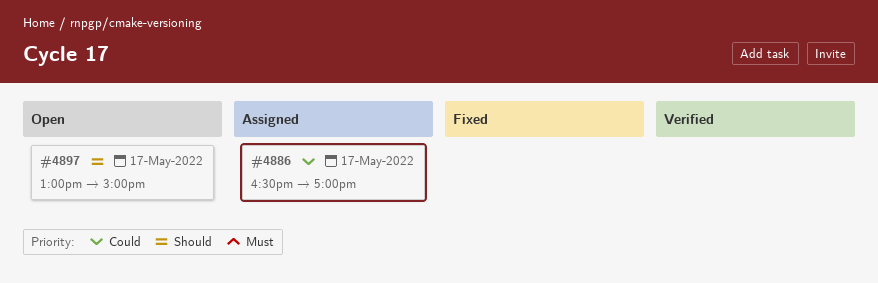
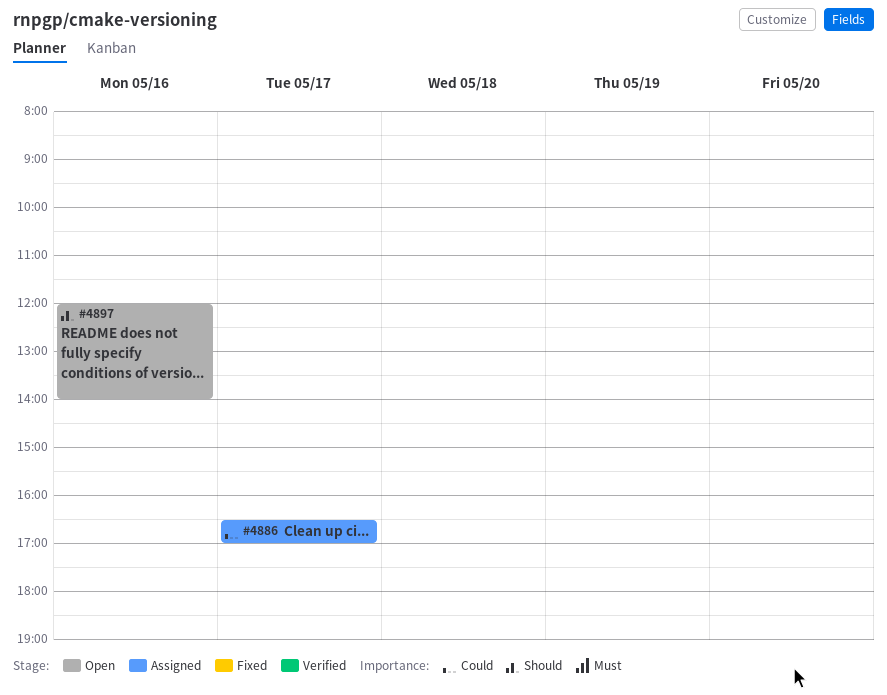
#4897, day: May 17 -> May 16
#4897, begins: 13:00 -> 12:00
#4897, ends: 15:00 -> 14:00

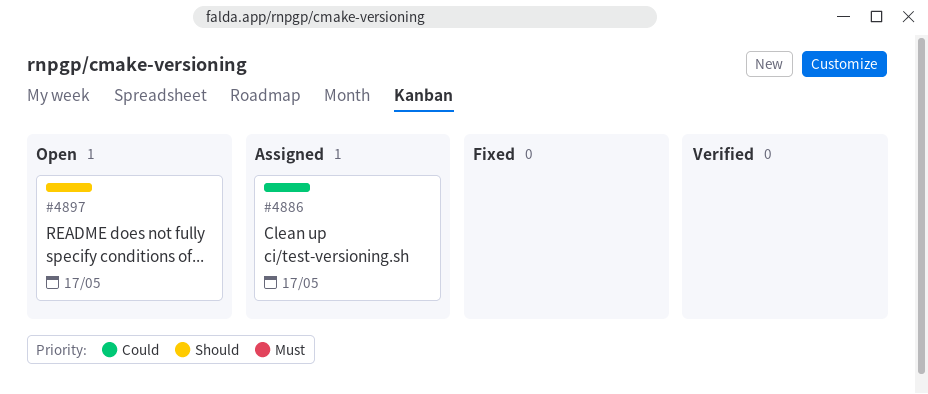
#4897, day: May 16 -> May 17

